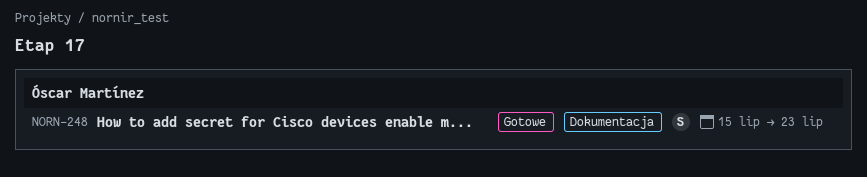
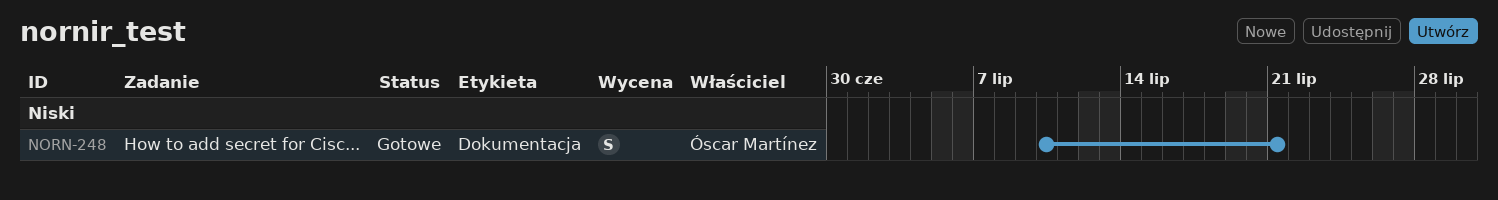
NORN-248, start: Jul 15 -> Jul 10
NORN-248, due: Jul 23 -> Jul 21

